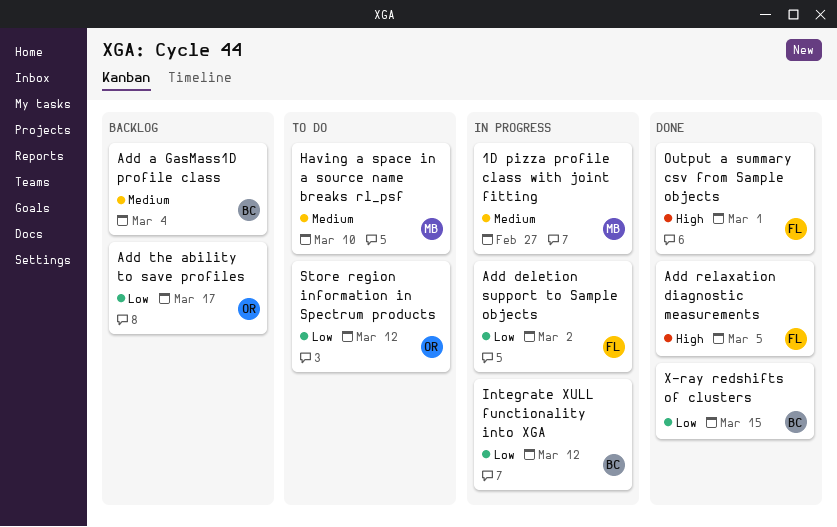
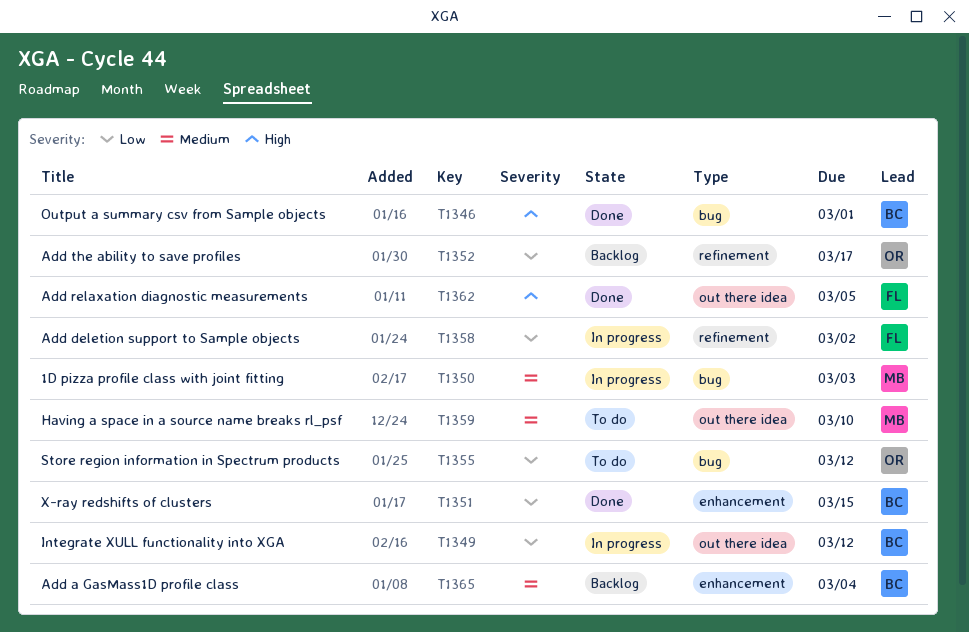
1D pizza profile class with joint fitting, due: Feb 27 -> Mar 3
Output a summary csv from Sample objects, owner: FL -> BC

